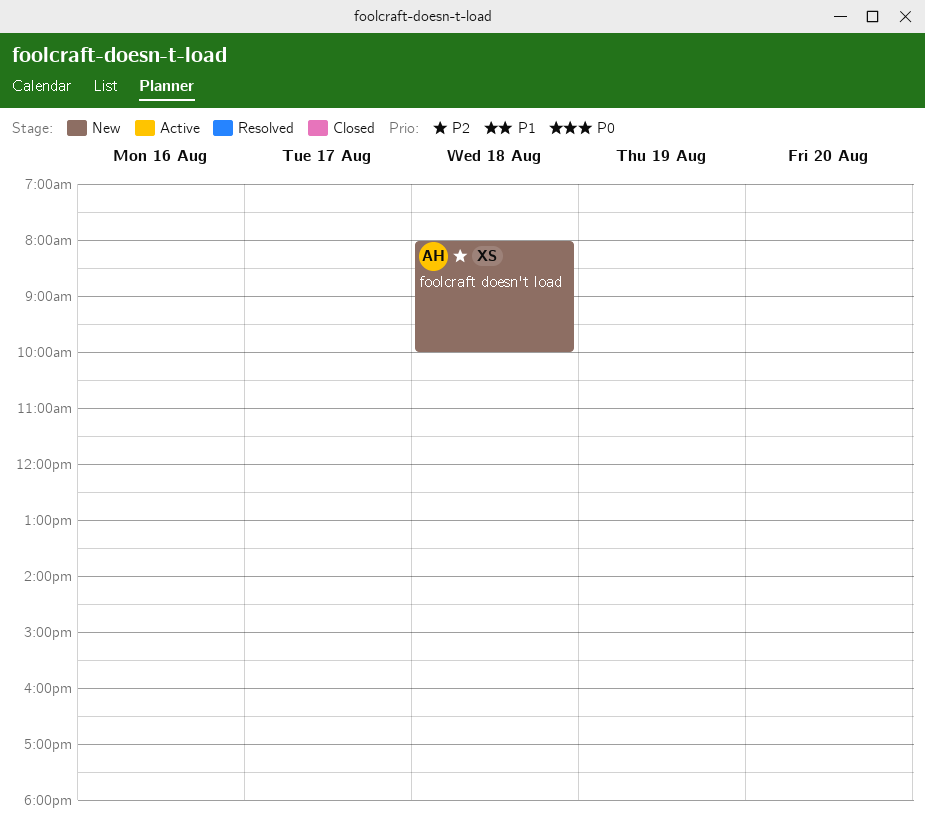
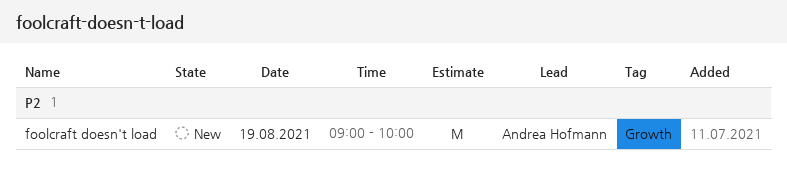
foolcraft doesn't load, estimate: XS -> M
foolcraft doesn't load, day: Aug 18 -> Aug 19
foolcraft doesn't load, begins: 08:00 -> 09:00

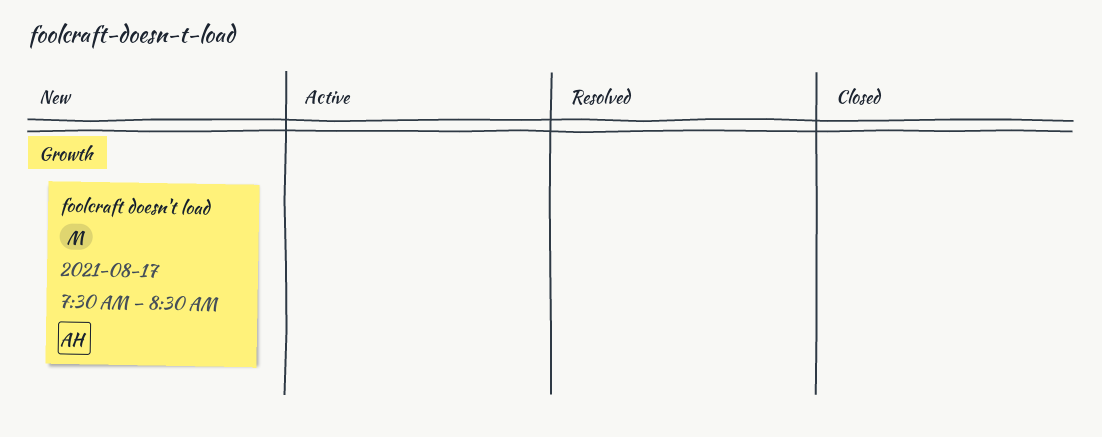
foolcraft doesn't load, day: Aug 19 -> Aug 17
foolcraft doesn't load, begins: 09:00 -> 07:30
foolcraft doesn't load, ends: 10:00 -> 08:30

